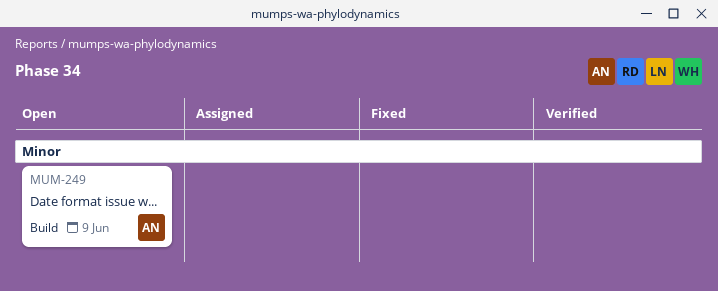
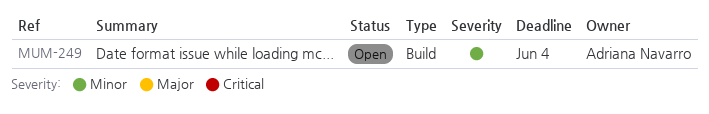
MUM-249, due: Jun 9 -> Jun 4

